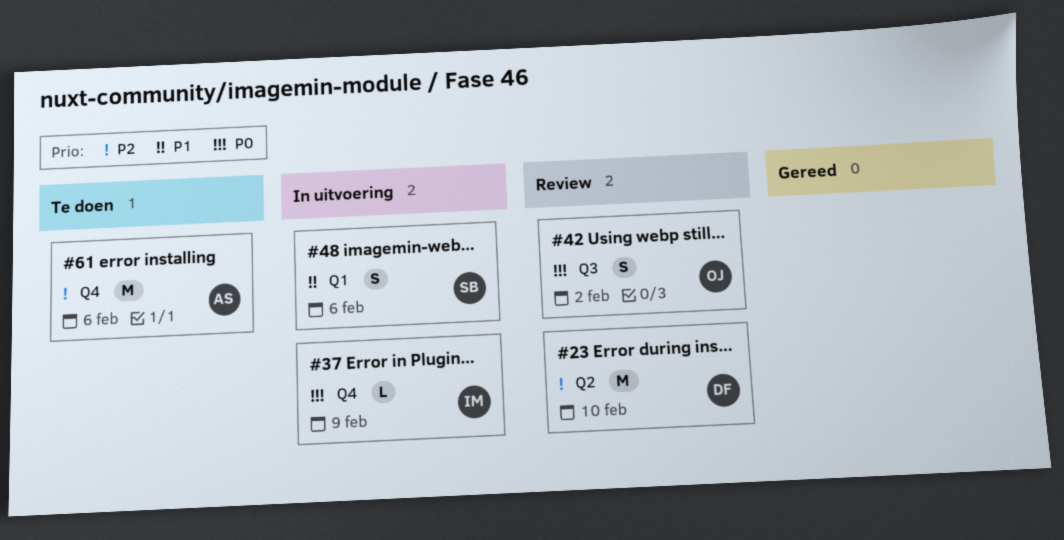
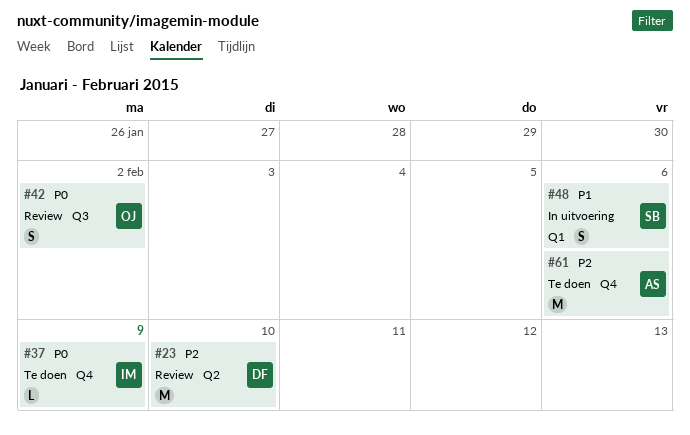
#37, status: In uitvoering -> Te doen

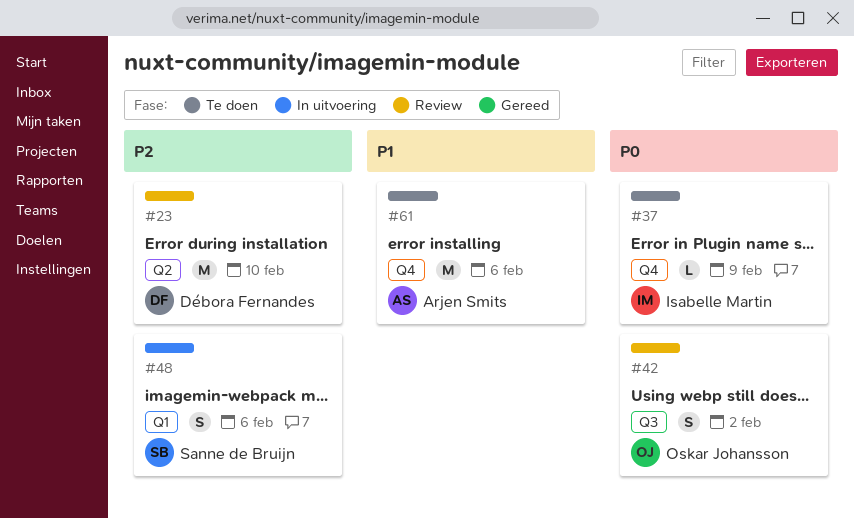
#48, priority: P1 -> P2
#61, priority: P2 -> P1

